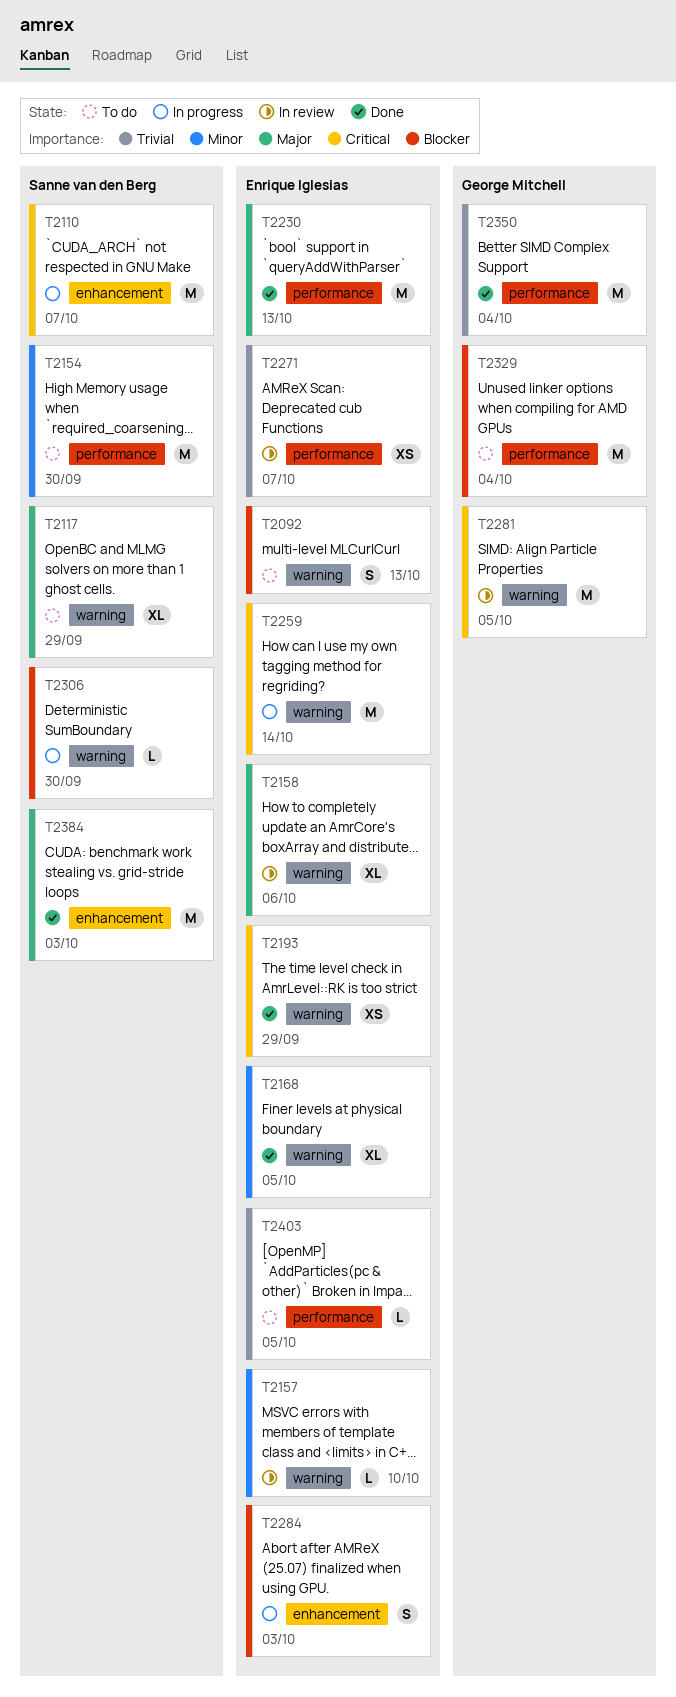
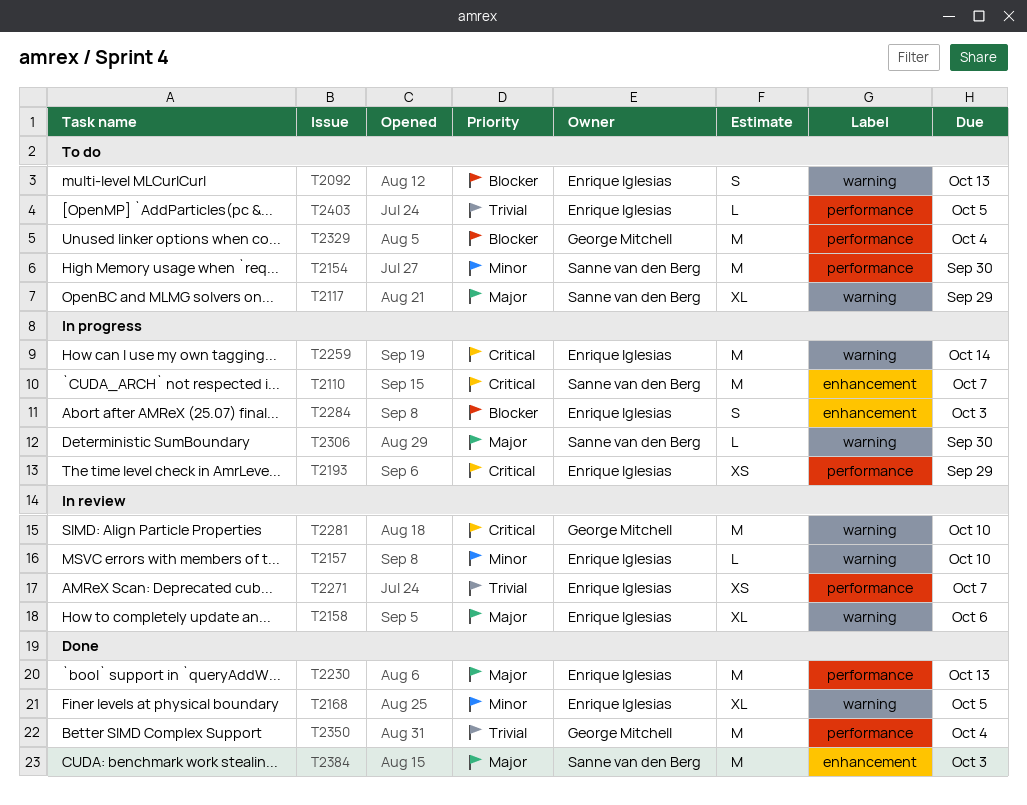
T2193, status: Done -> In progress
T2193, label: warning -> performance
T2281, due: Oct 5 -> Oct 10
T2306, priority: Blocker -> Major

